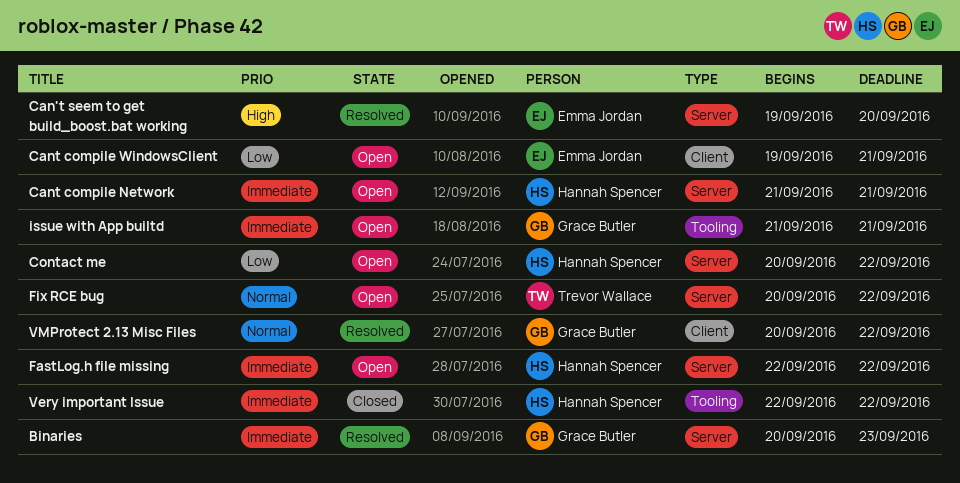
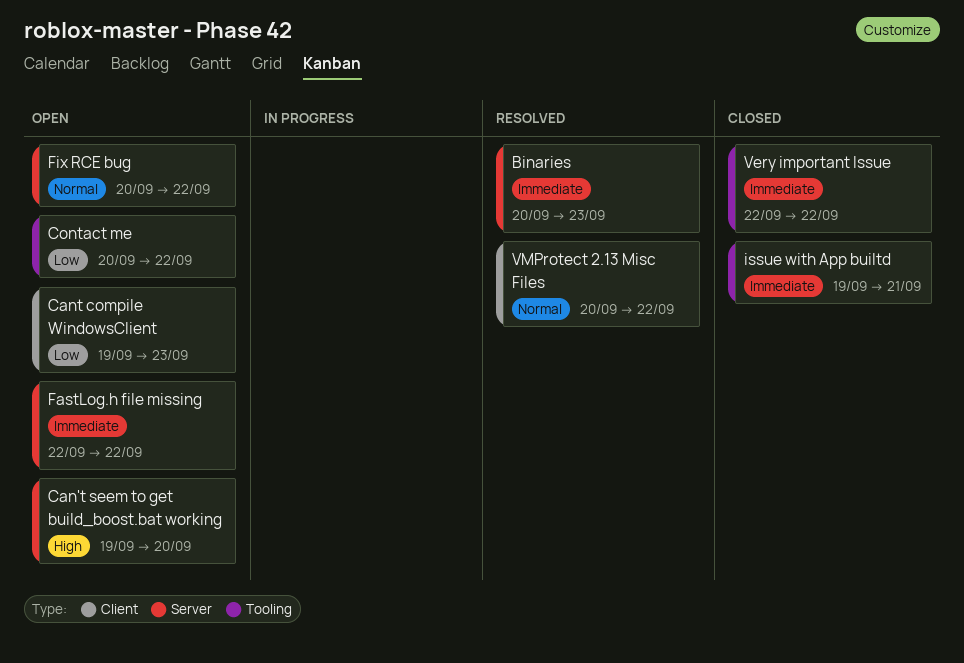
Can't seem to get build_boost.bat working, status: Resolved -> Open
Cant compile Network: present -> none
Cant compile WindowsClient, due: Sep 21 -> Sep 23
Contact me, label: Server -> Tooling
issue with App builtd, status: Open -> Closed
issue with App builtd, start: Sep 21 -> Sep 19

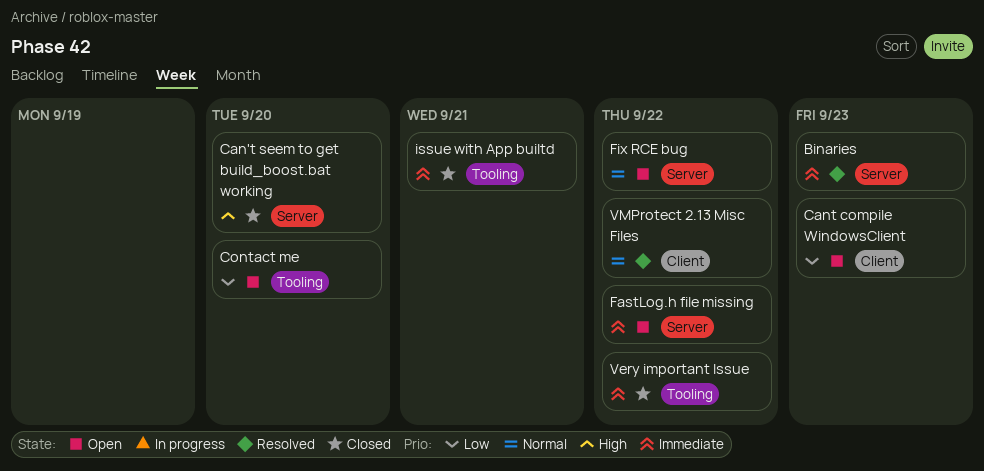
Can't seem to get build_boost.bat working, status: Open -> Closed
Contact me, due: Sep 22 -> Sep 20

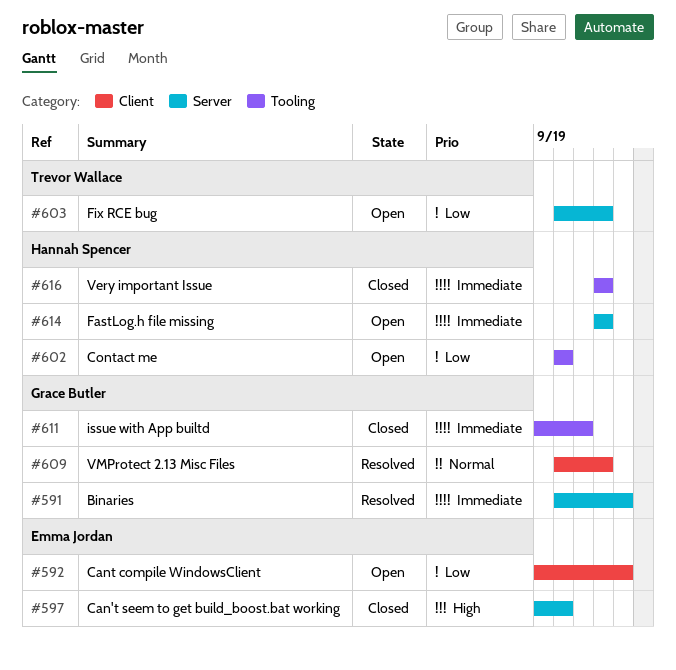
Fix RCE bug, priority: Normal -> Low

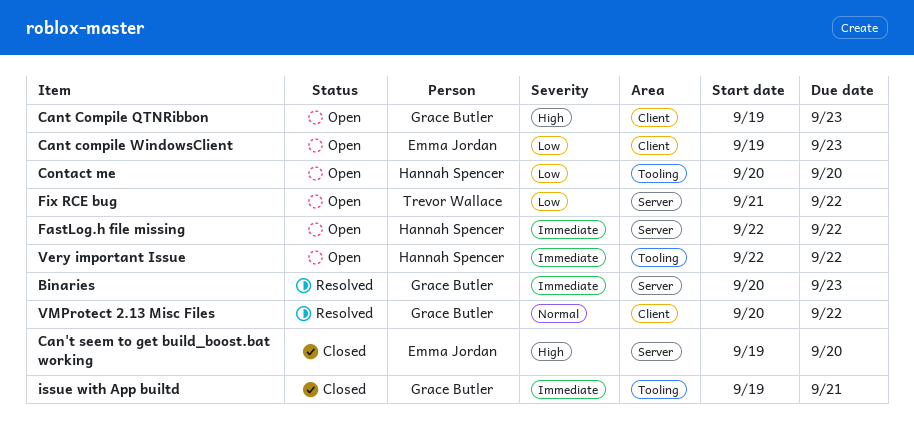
Cant Compile QTNRibbon: none -> present
Fix RCE bug, start: Sep 20 -> Sep 21
Very important Issue, status: Closed -> Open

